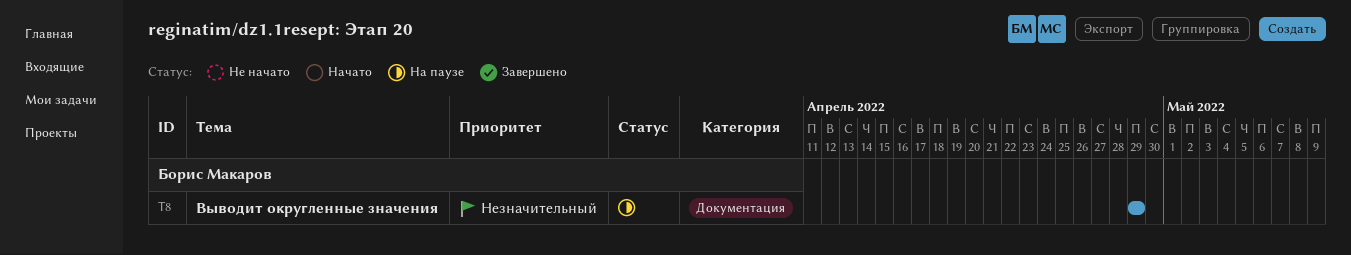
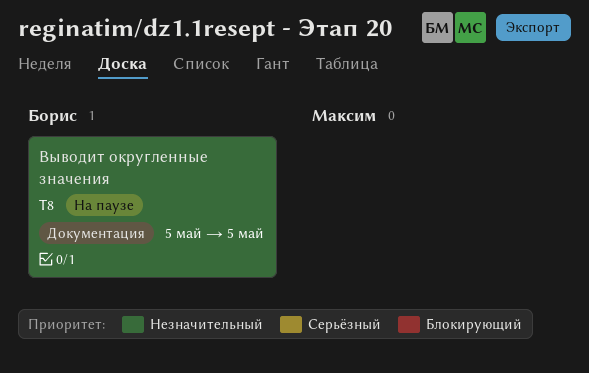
T8, start: Apr 29 -> May 5
T8, due: Apr 29 -> May 5

